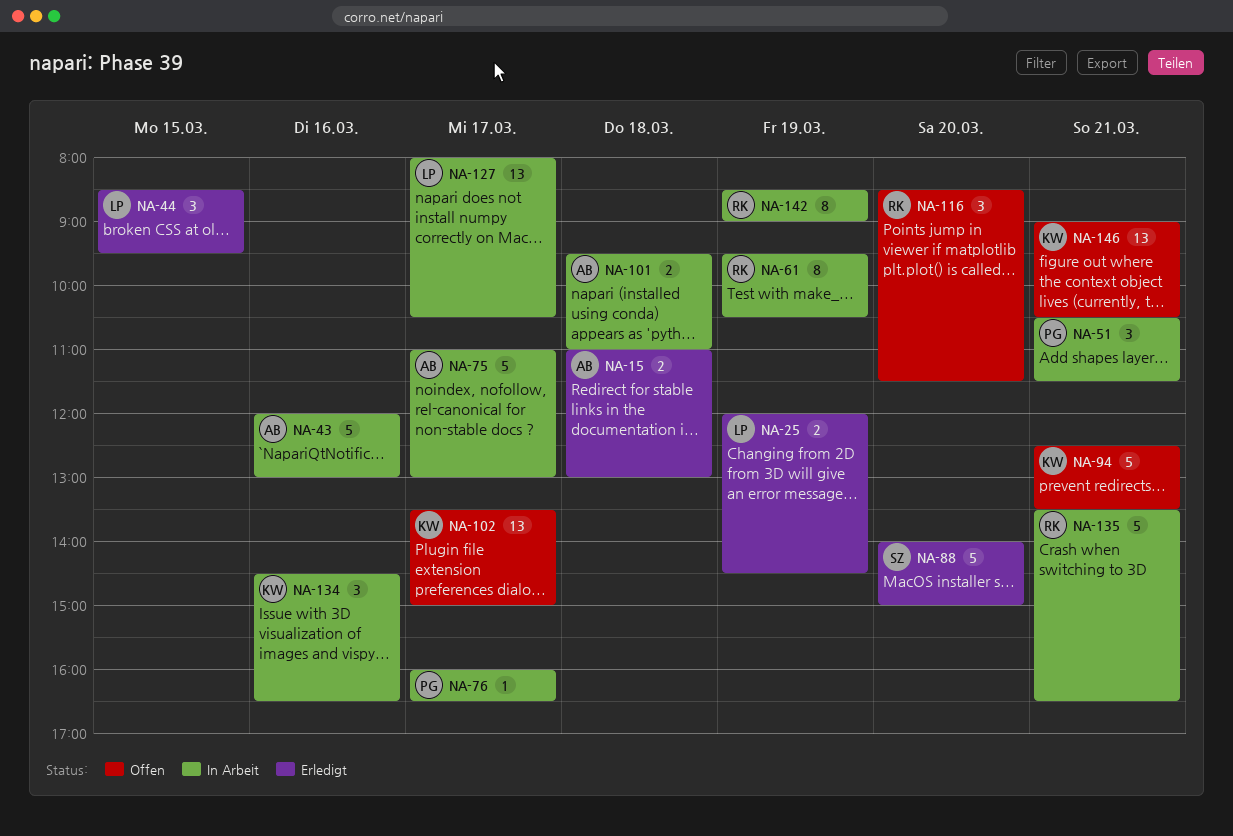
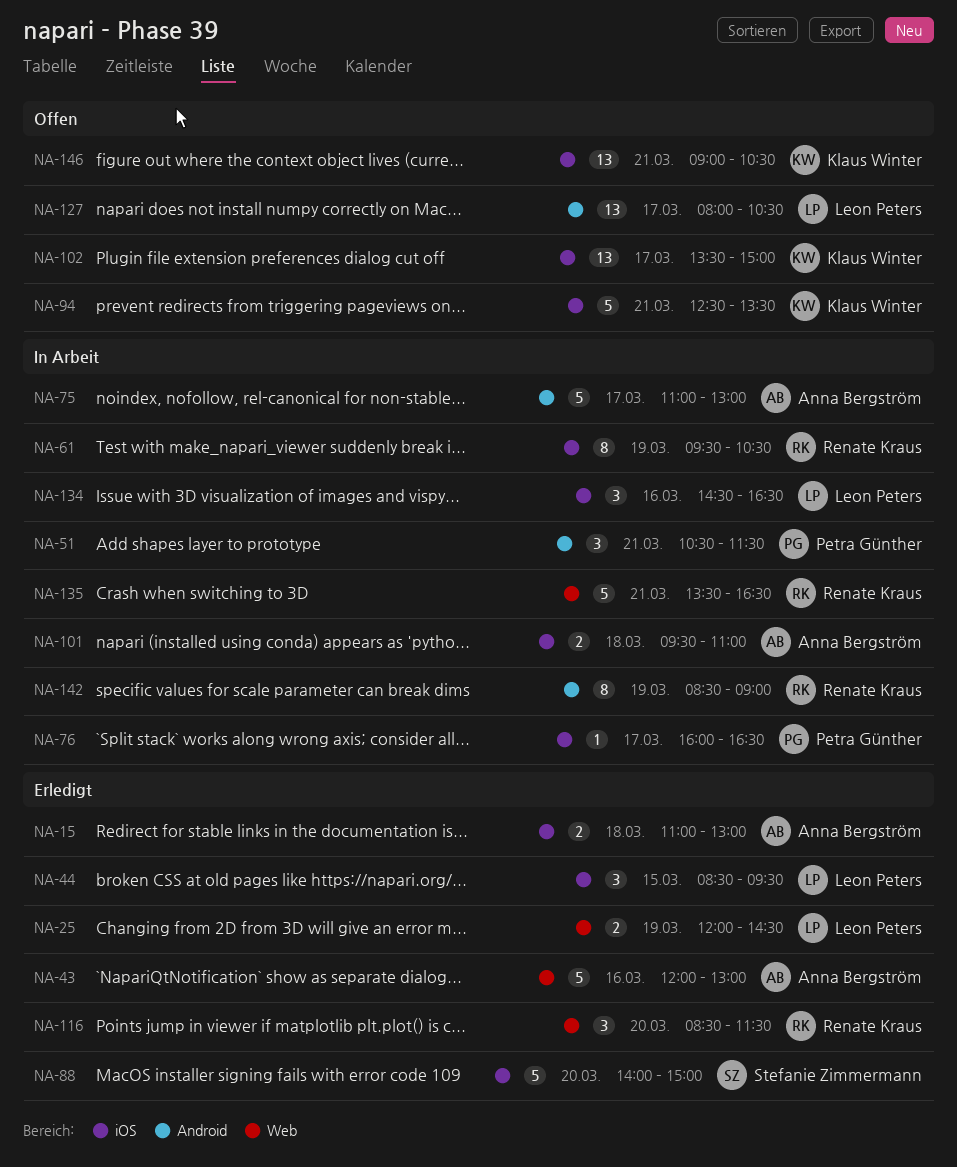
NA-43, status: In Arbeit -> Erledigt
NA-116, status: Offen -> Erledigt
NA-127, status: In Arbeit -> Offen
NA-134, owner: Klaus Winter -> Leon Peters

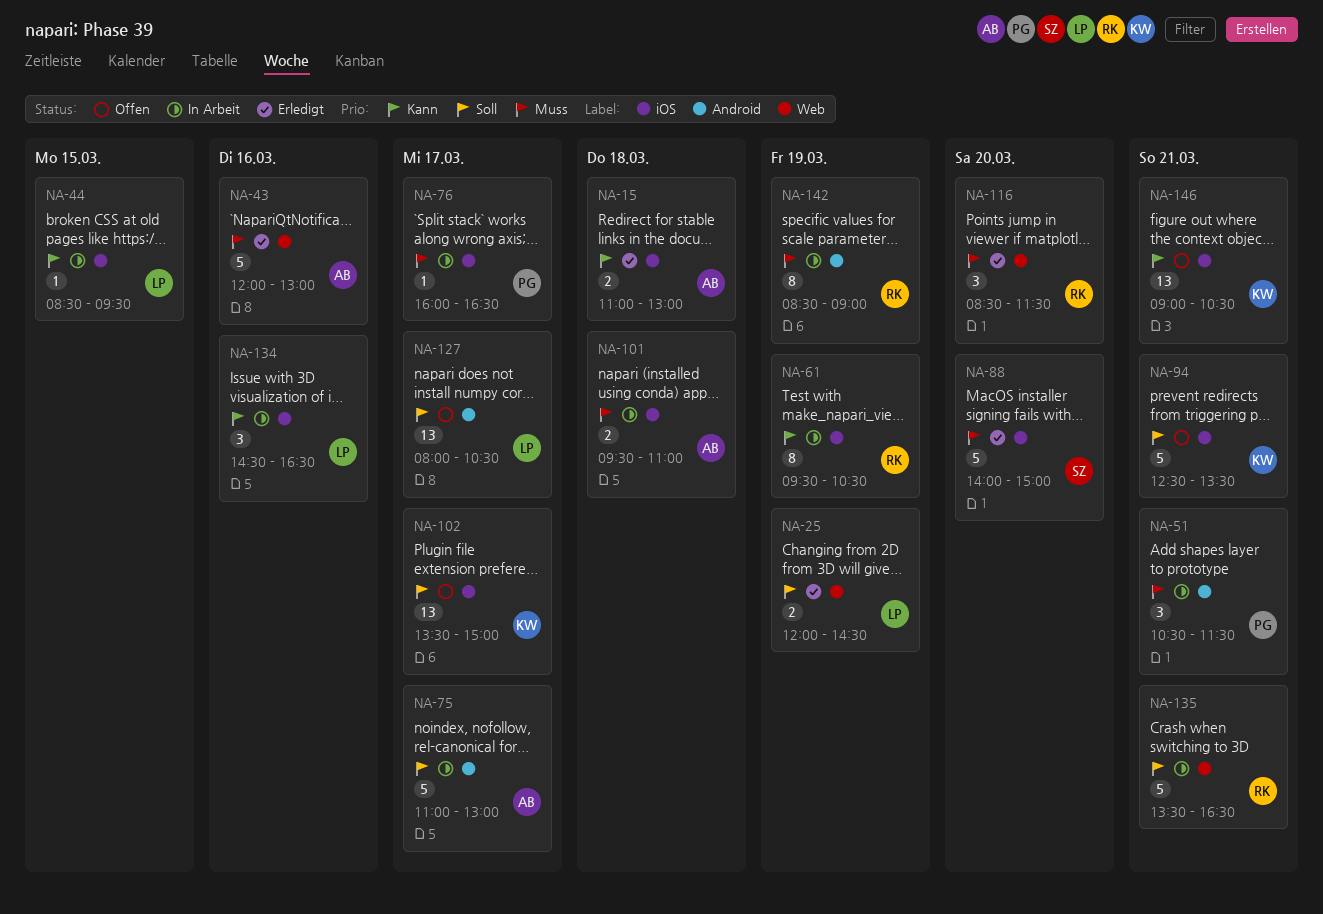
NA-44, status: Erledigt -> In Arbeit
NA-44, estimate: 3 -> 1

